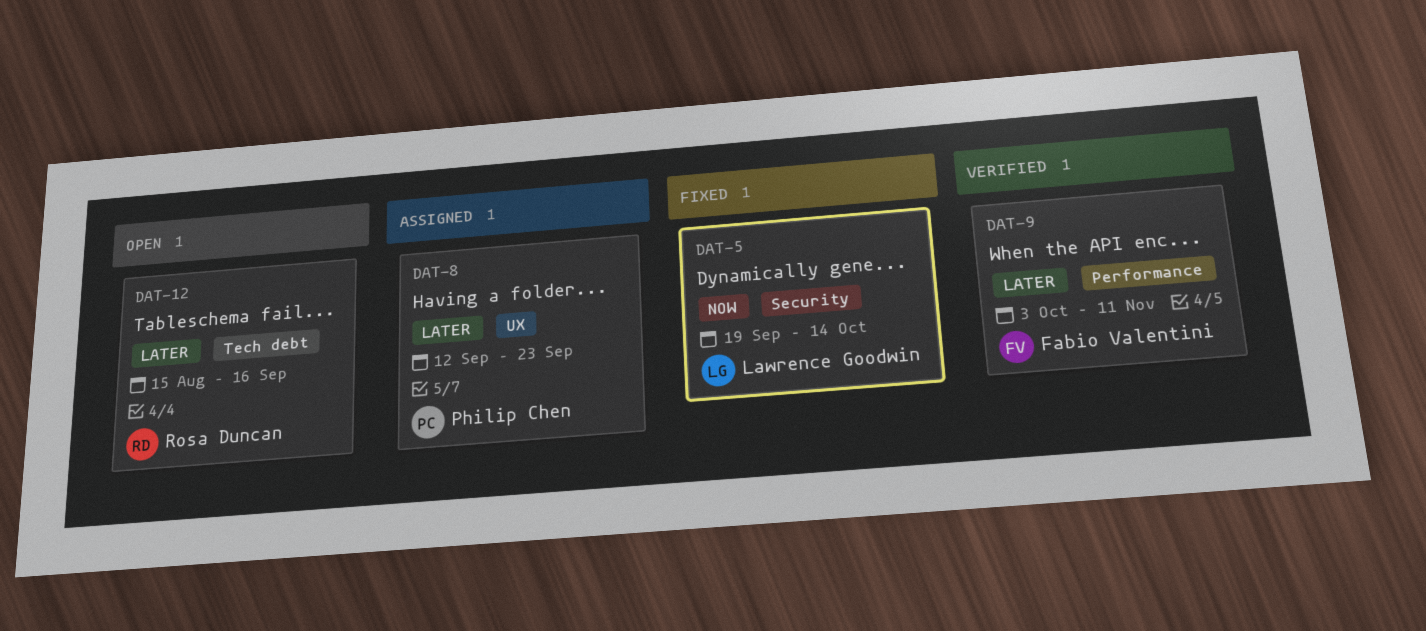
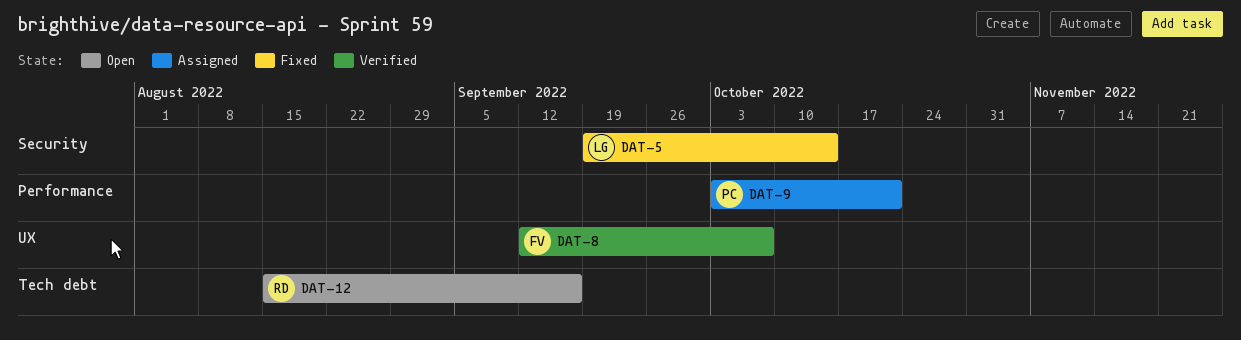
DAT-8, status: Assigned -> Verified
DAT-8, owner: Philip Chen -> Fabio Valentini
DAT-8, due: Sep 23 -> Oct 7
DAT-9, status: Verified -> Assigned
DAT-9, owner: Fabio Valentini -> Philip Chen
DAT-9, due: Nov 11 -> Oct 21

